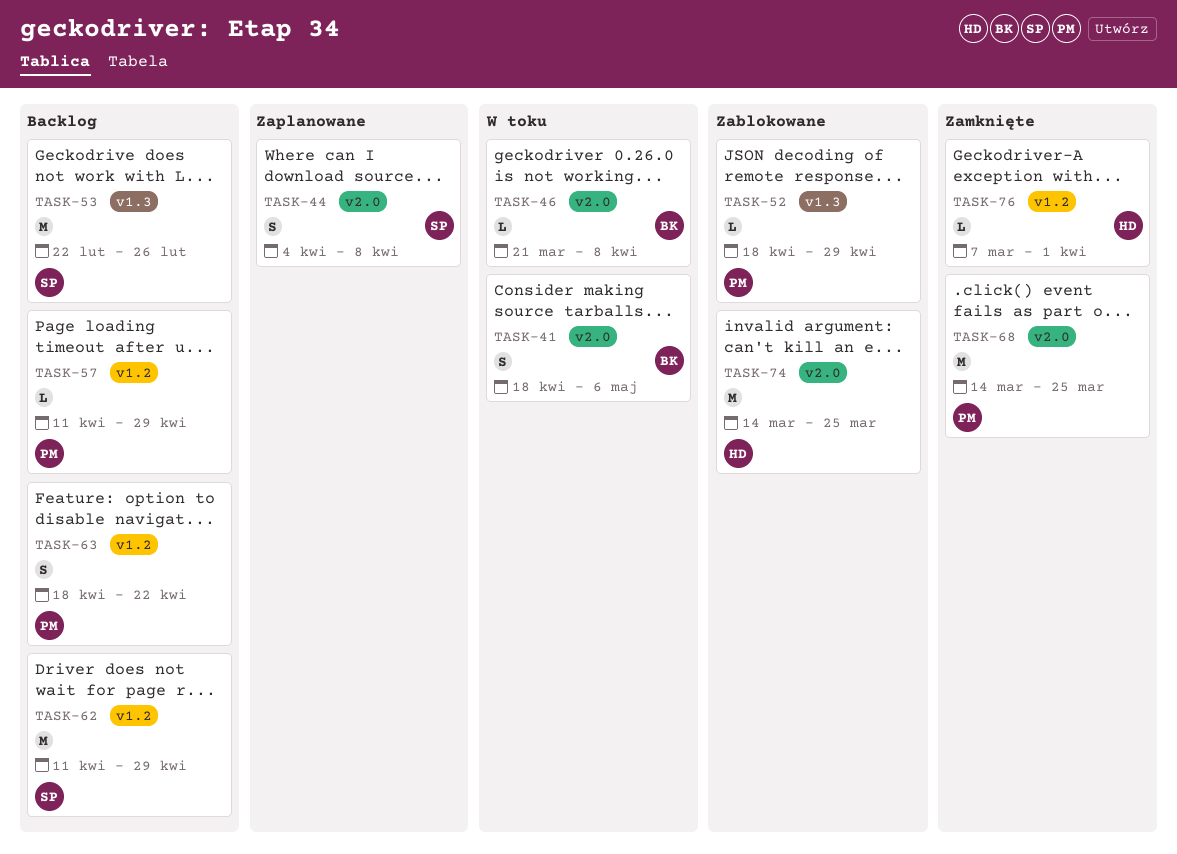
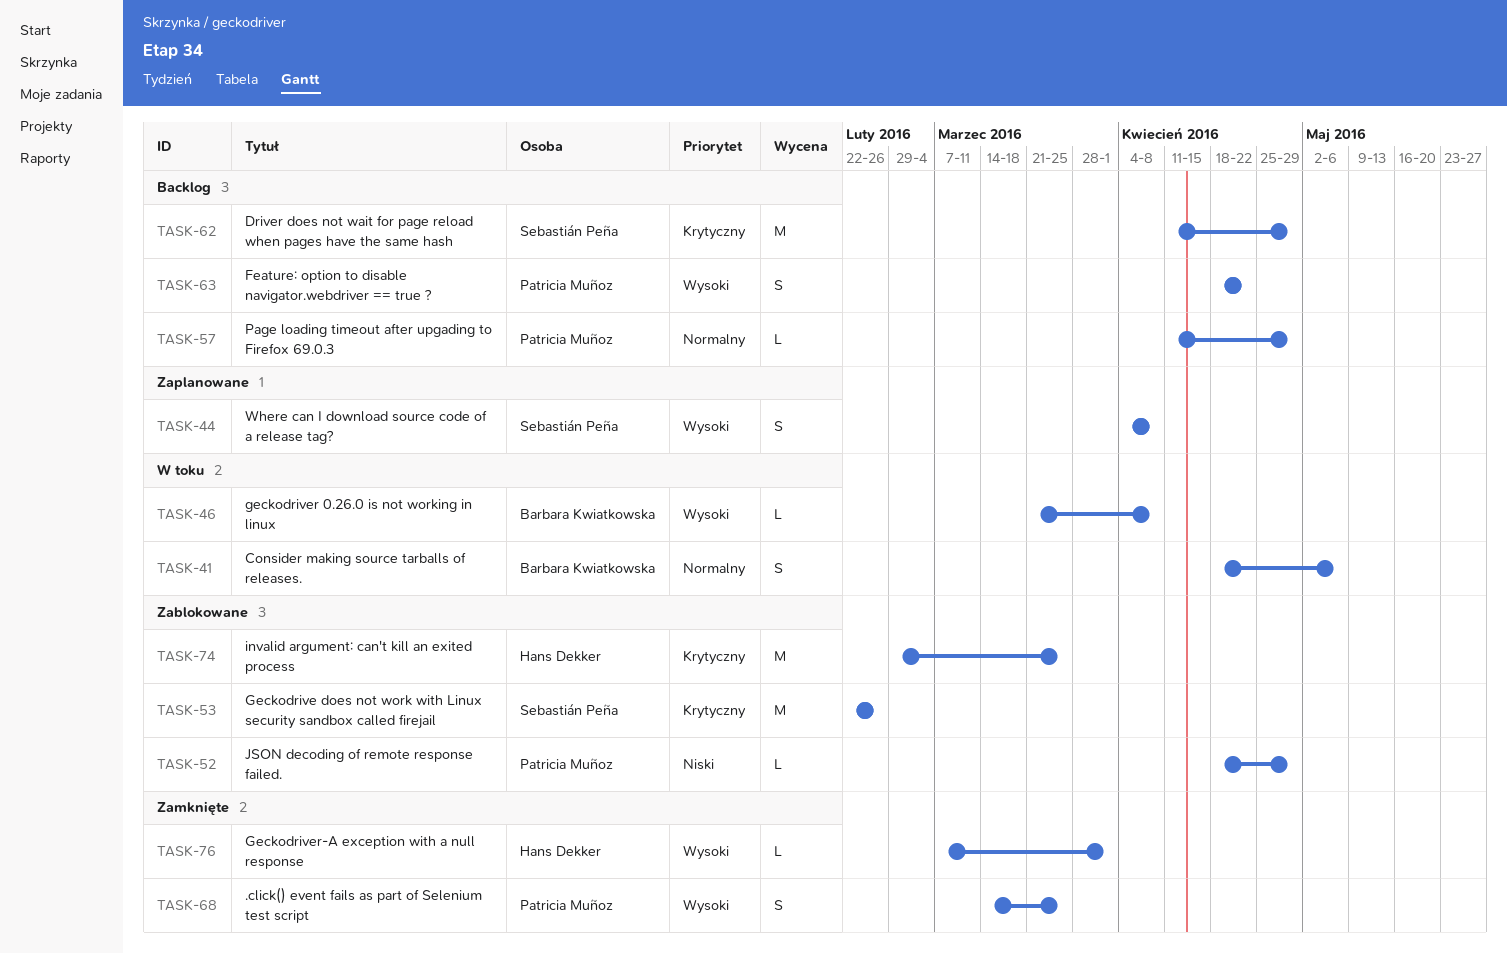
TASK-53, status: Backlog -> Zablokowane
TASK-68, estimate: M -> S
TASK-74, start: Mar 14 -> Feb 29

